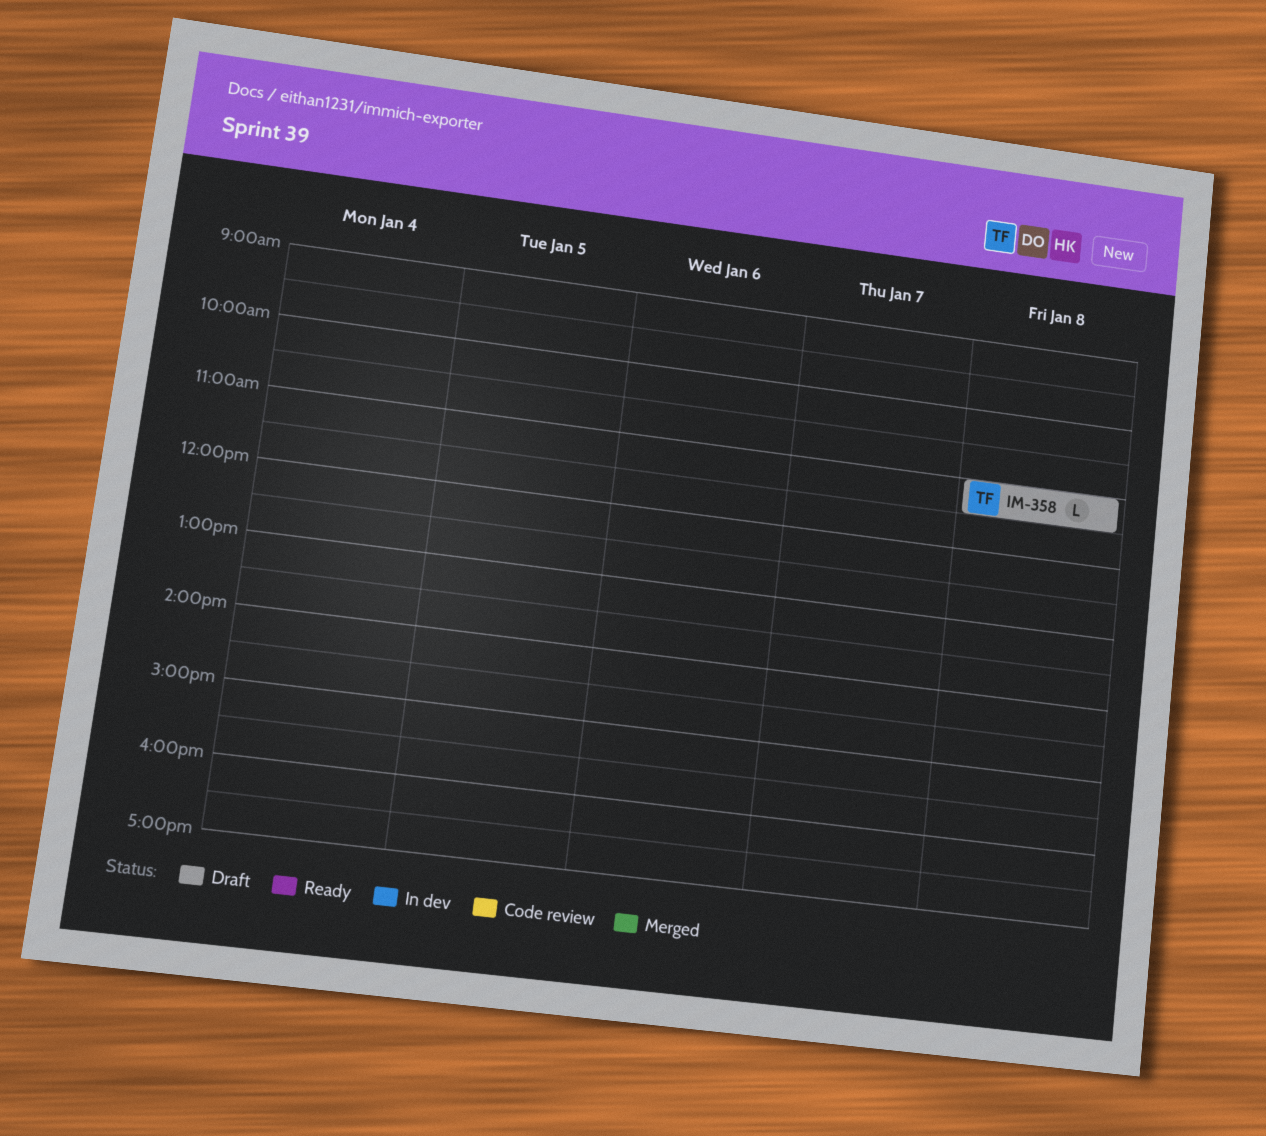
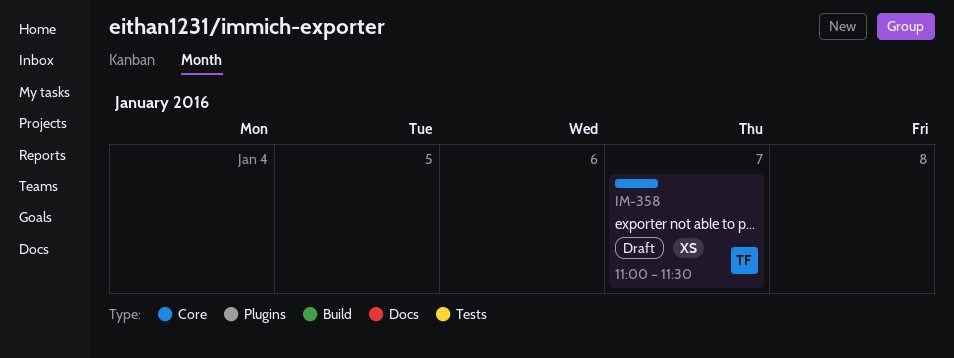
IM-358, estimate: L -> XS
IM-358, day: Jan 8 -> Jan 7

